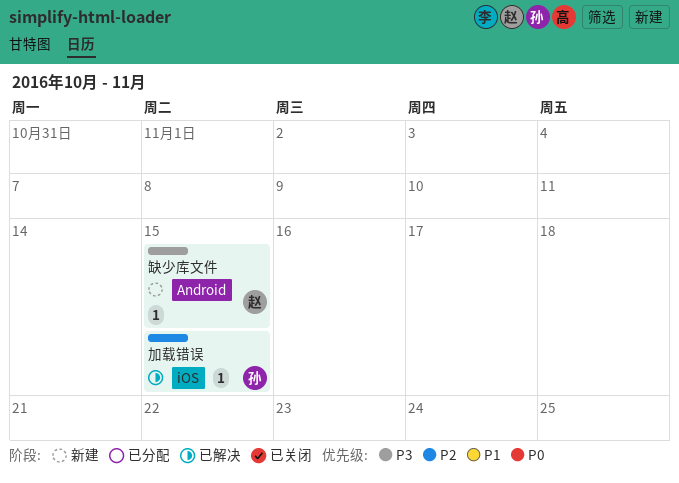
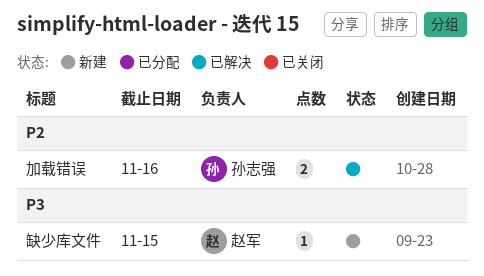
加载错误, estimate: 1 -> 2
加载错误, due: Nov 15 -> Nov 16

